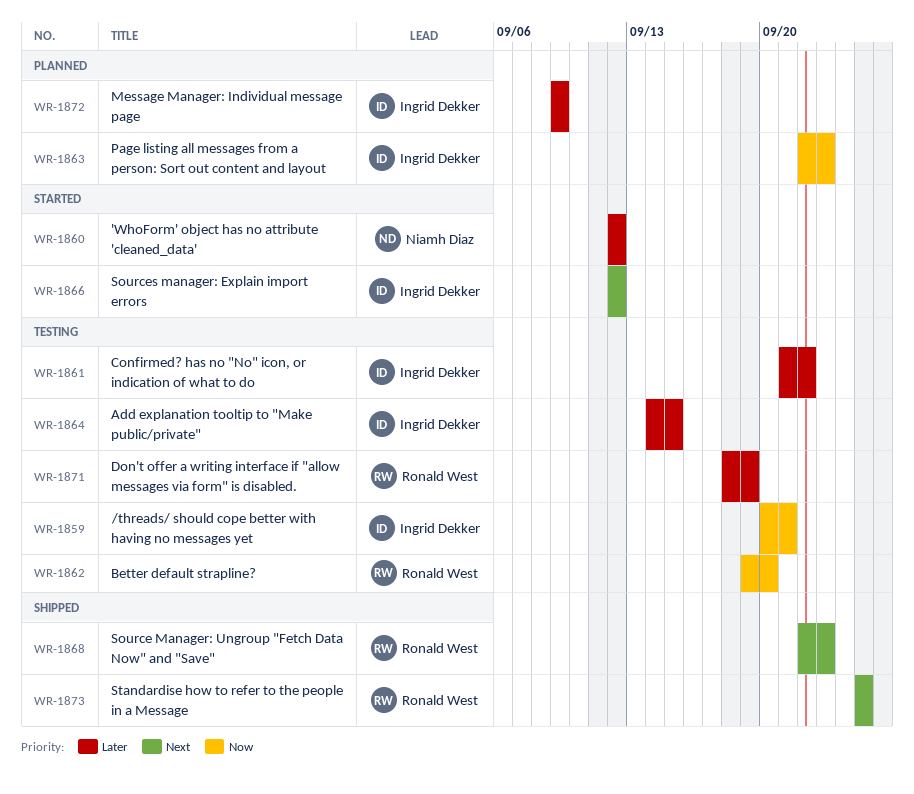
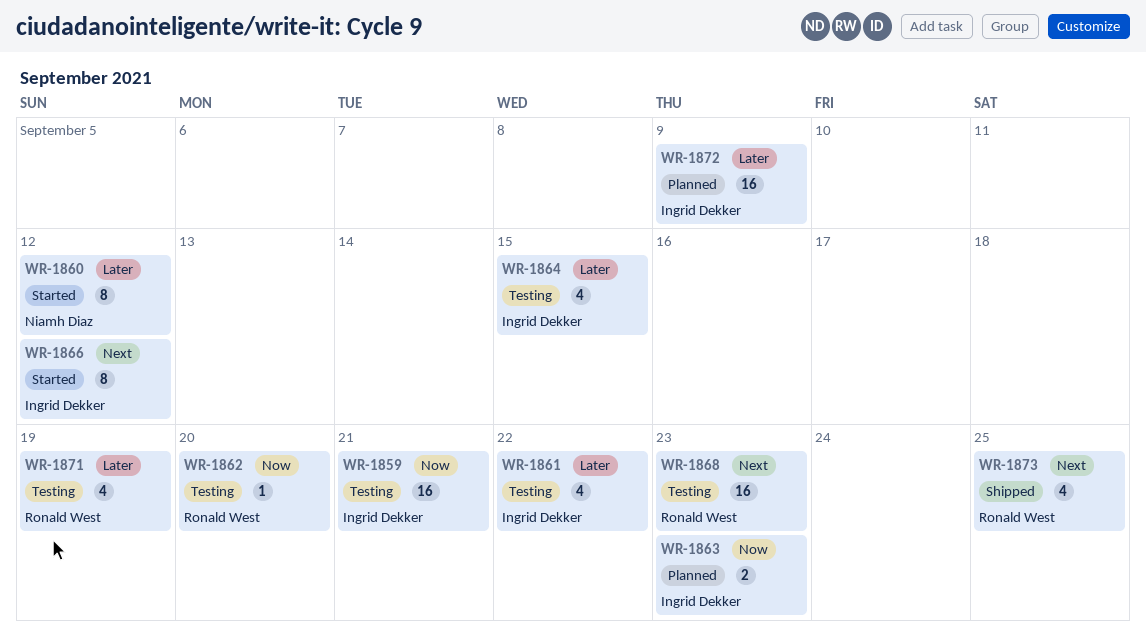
WR-1868, status: Shipped -> Testing

